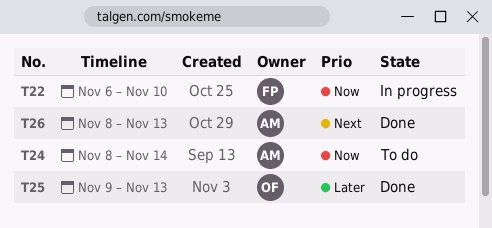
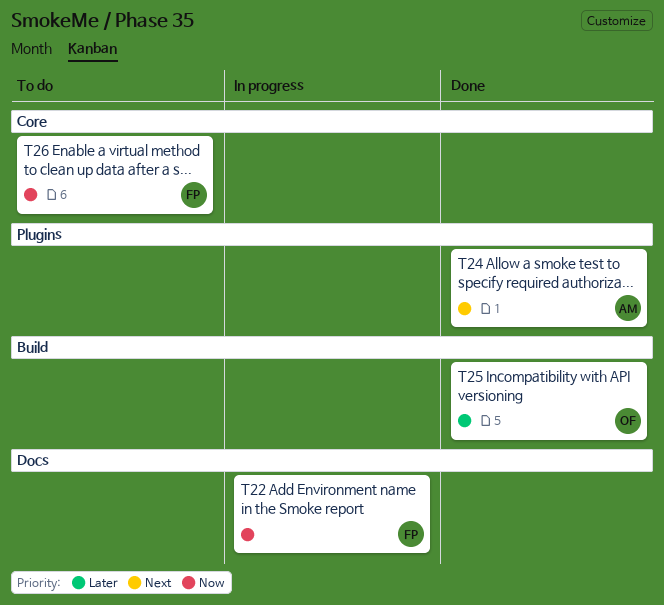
T24, status: To do -> Done
T24, priority: Now -> Next
T26, status: Done -> To do
T26, owner: AM -> FP
T26, priority: Next -> Now

